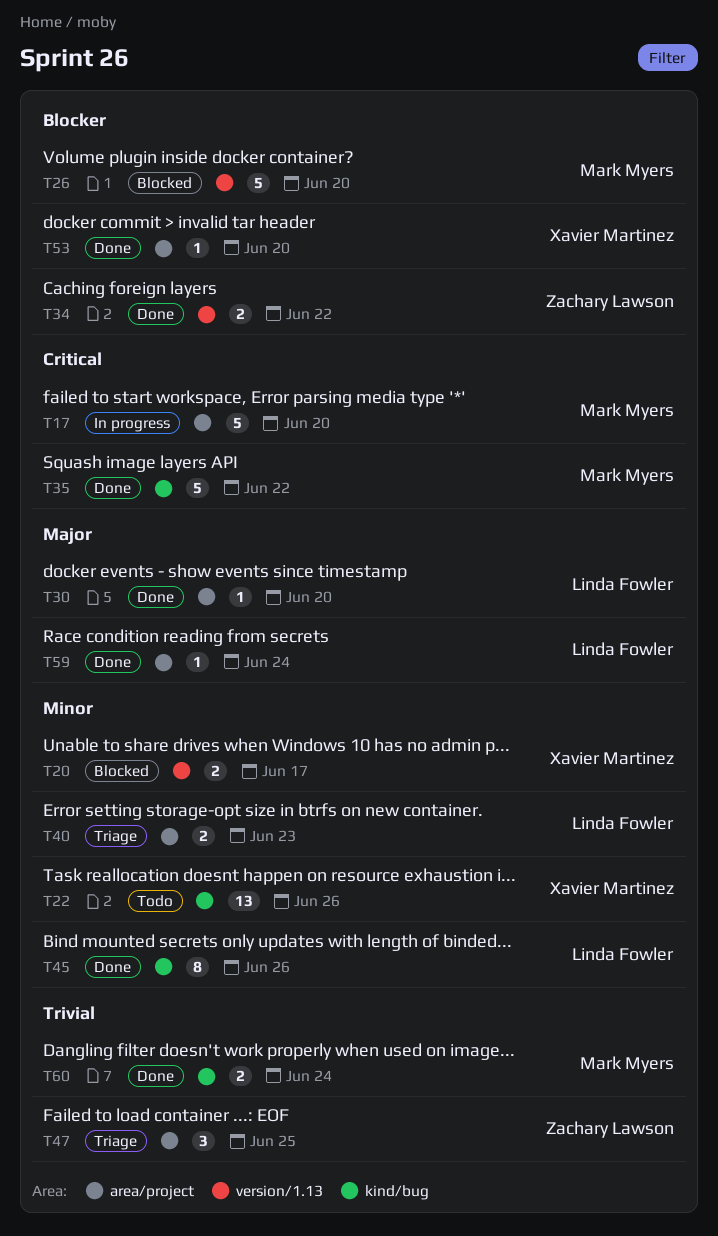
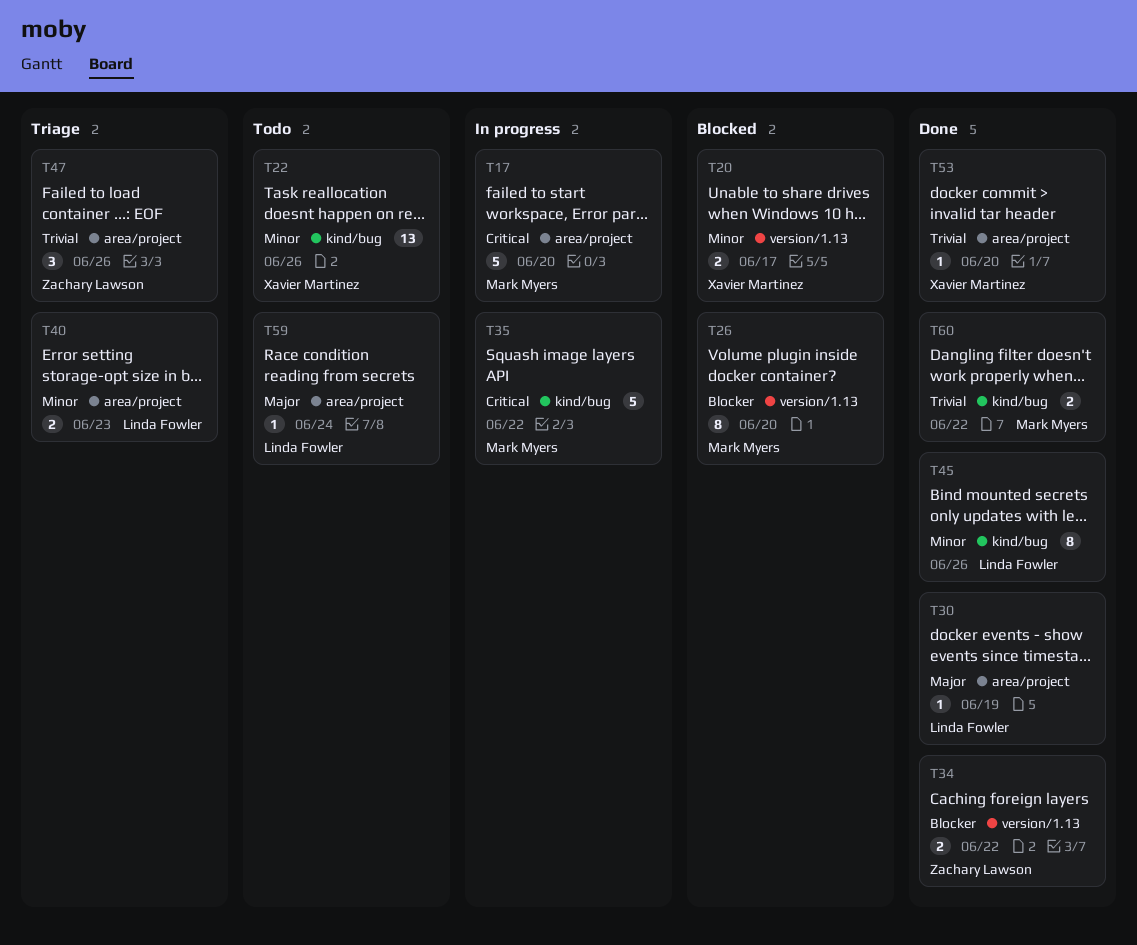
T26, estimate: 5 -> 8
T30, due: Jun 20 -> Jun 19
T35, status: Done -> In progress
T47, due: Jun 25 -> Jun 26
T53, priority: Blocker -> Trivial
T59, status: Done -> Todo
T60, due: Jun 24 -> Jun 22

